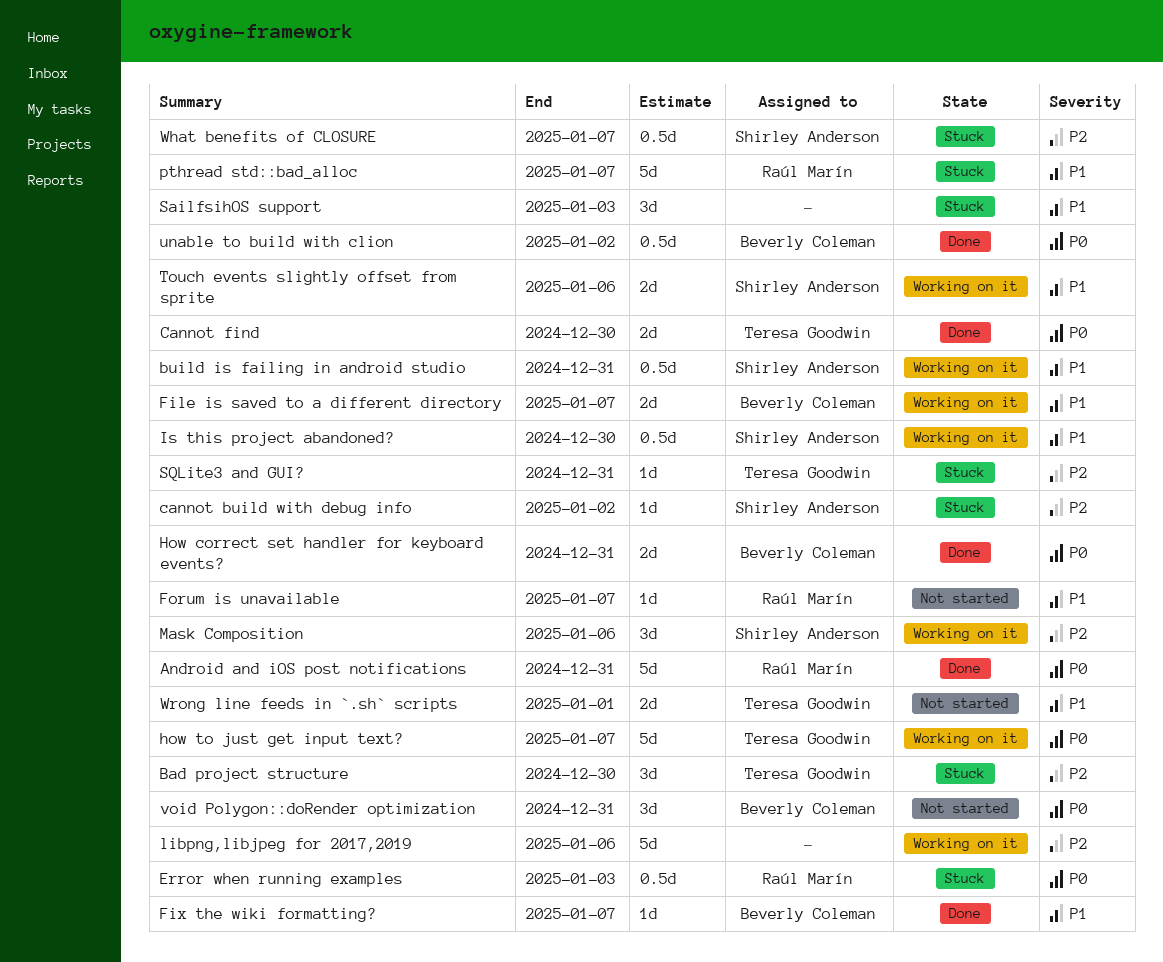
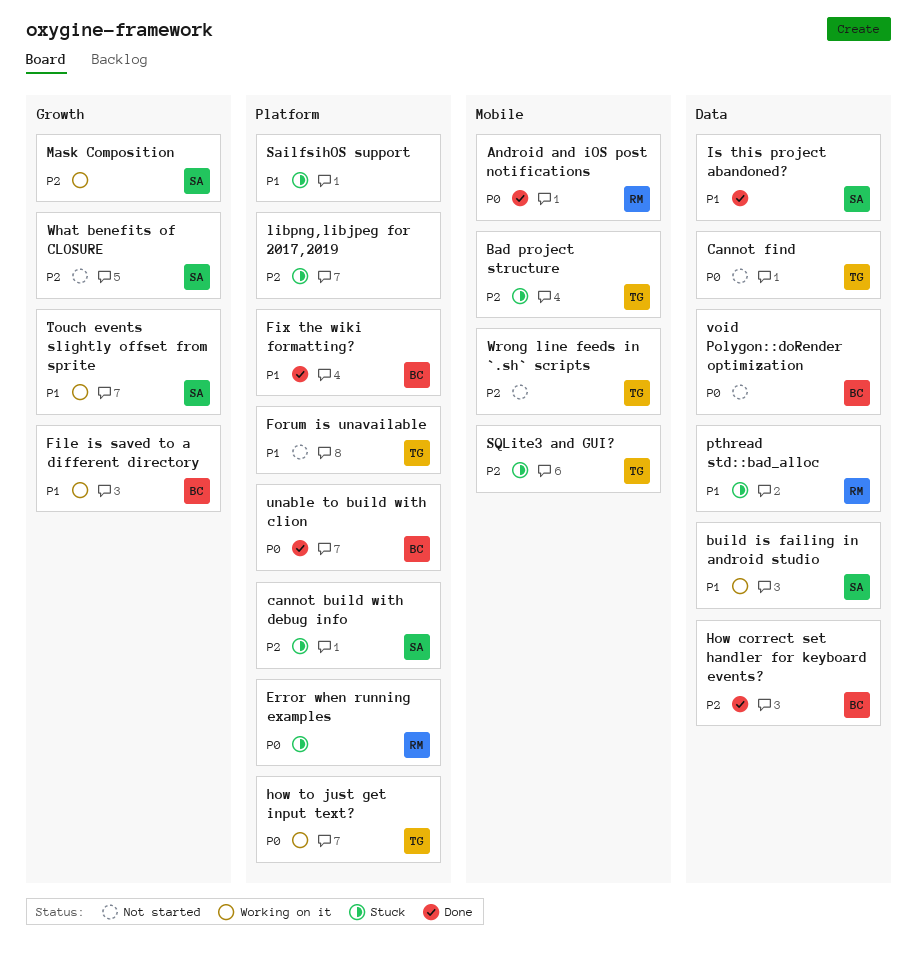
Cannot find, status: Done -> Not started
Forum is unavailable, owner: Raúl Marín -> Teresa Goodwin
How correct set handler for keyboard events?, priority: P0 -> P2
Is this project abandoned?, status: Working on it -> Done
libpng,libjpeg for 2017,2019, status: Working on it -> Stuck
What benefits of CLOSURE, status: Stuck -> Not started
Wrong line feeds in `.sh` scripts, priority: P1 -> P2

